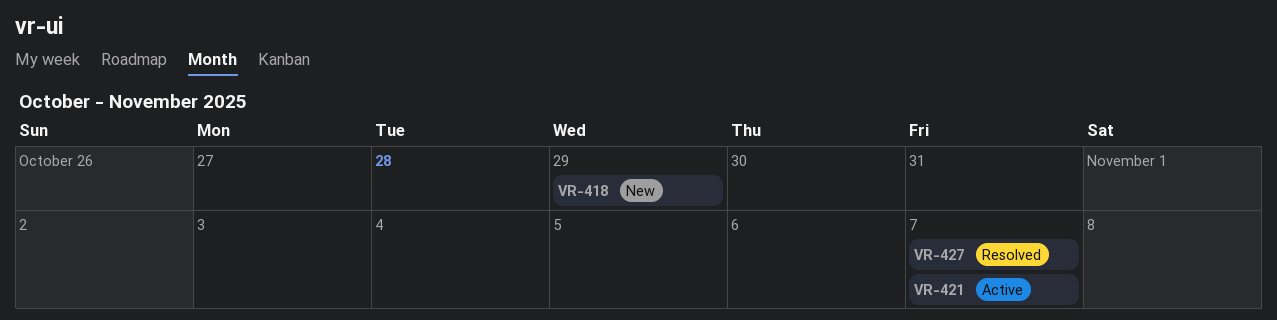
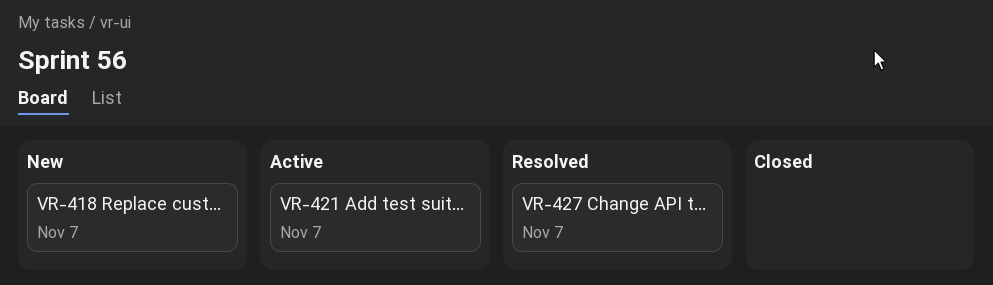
VR-418, due: Oct 29 -> Nov 7

